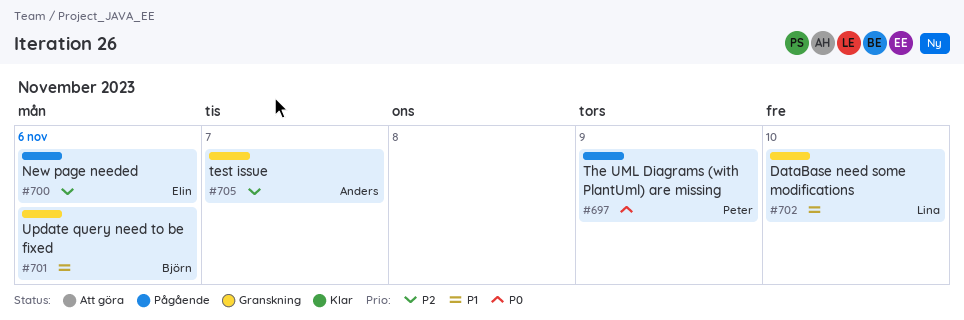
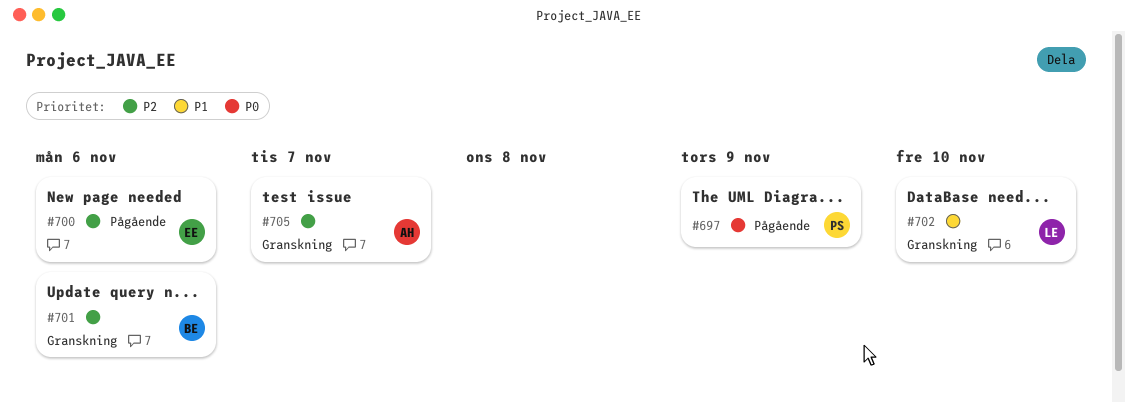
#701, priority: P1 -> P2

